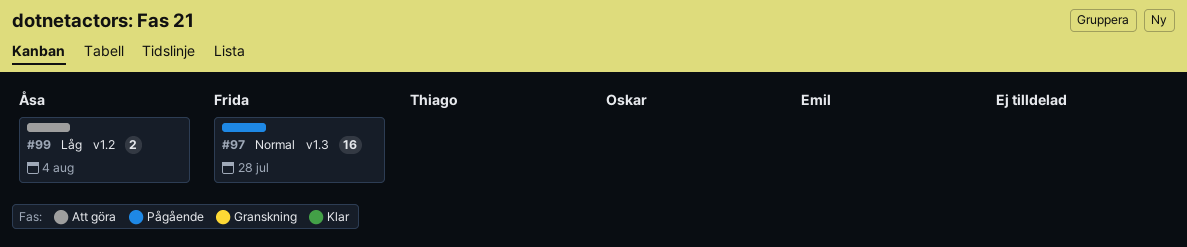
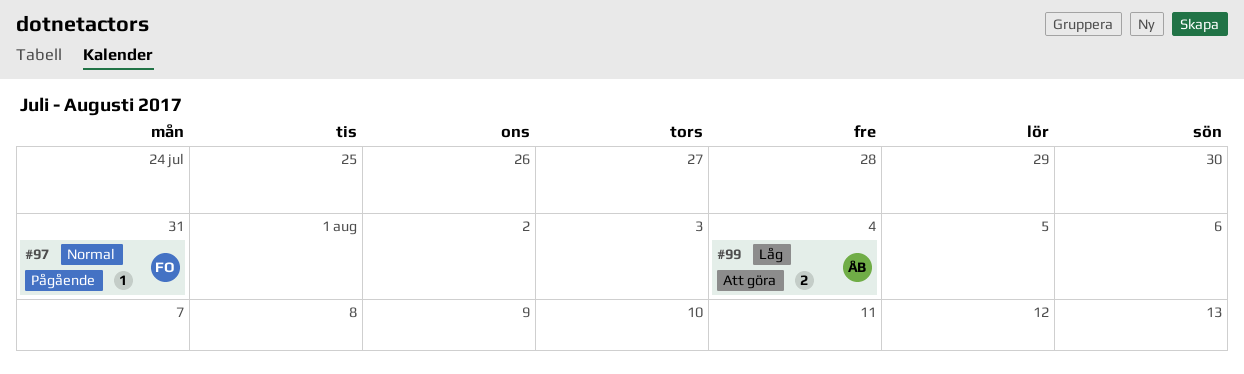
#97, estimate: 16 -> 1
#97, due: Jul 28 -> Jul 31

